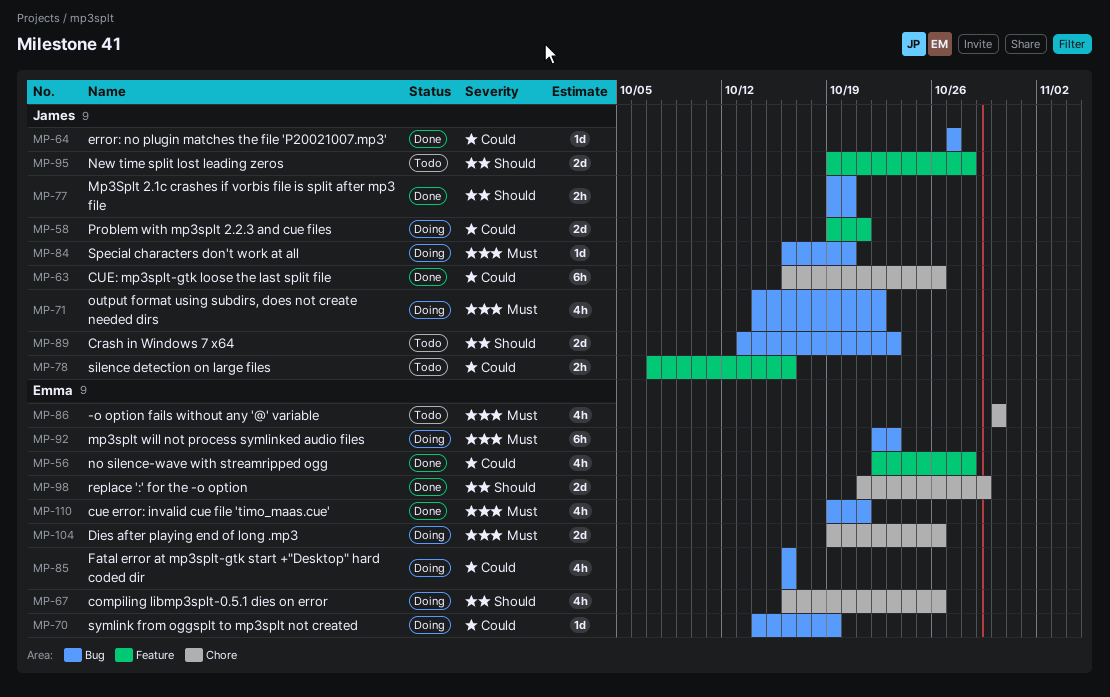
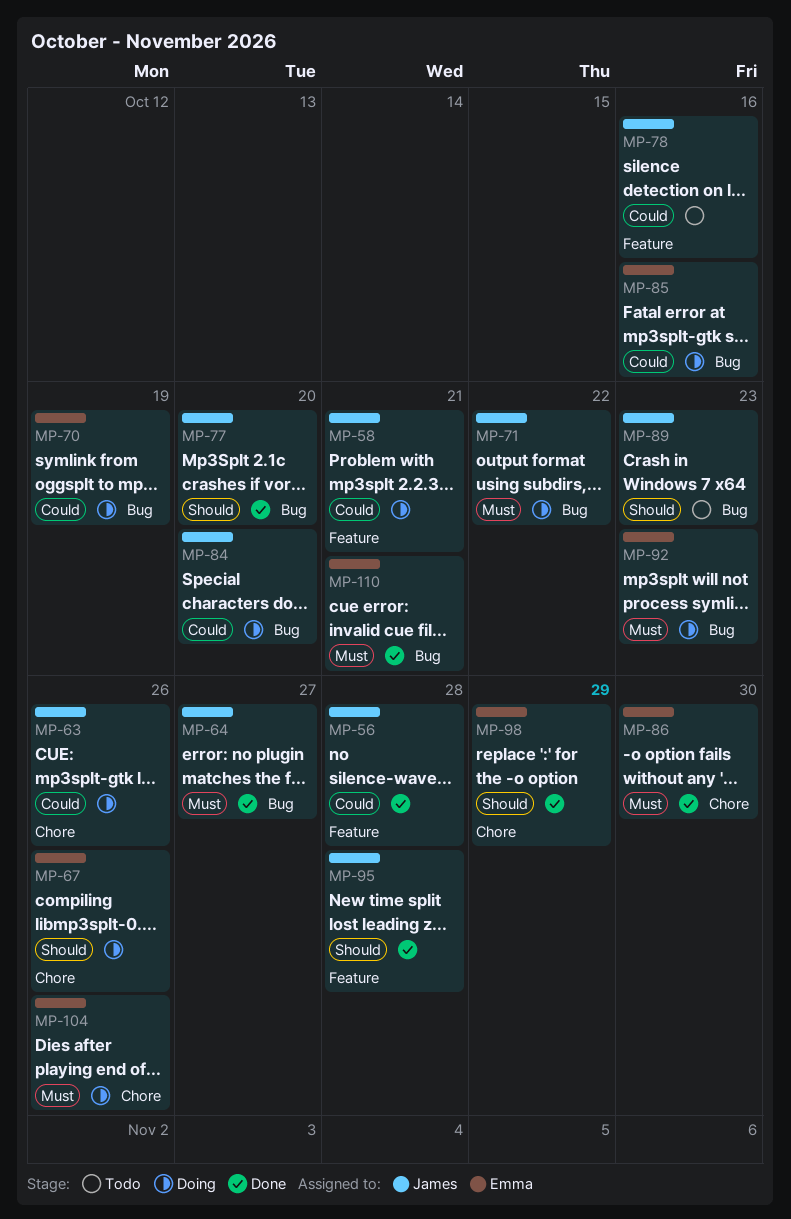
MP-56, owner: Emma -> James
MP-63, status: Done -> Doing
MP-64, priority: Could -> Must
MP-84, priority: Must -> Could
MP-86, status: Todo -> Done
MP-95, status: Todo -> Done

